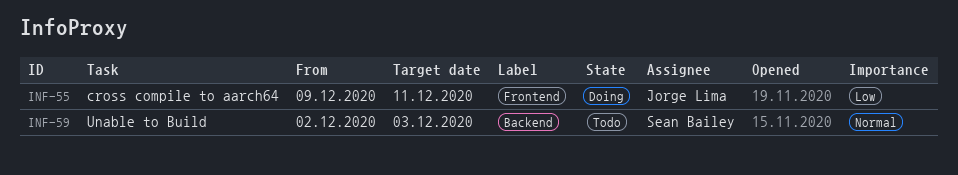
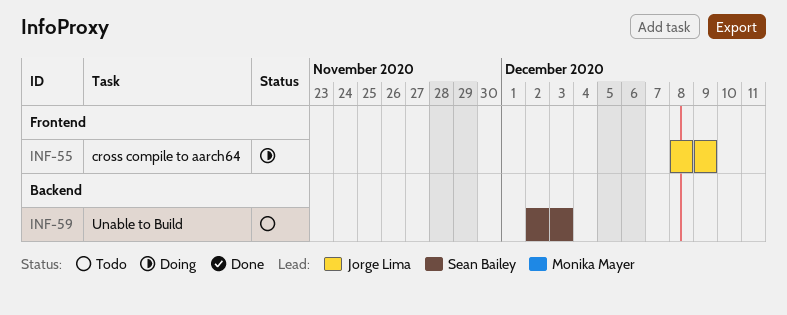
INF-55, start: Dec 9 -> Dec 8
INF-55, due: Dec 11 -> Dec 9

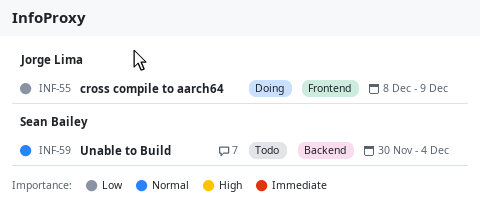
INF-59, start: Dec 2 -> Nov 30
INF-59, due: Dec 3 -> Dec 4

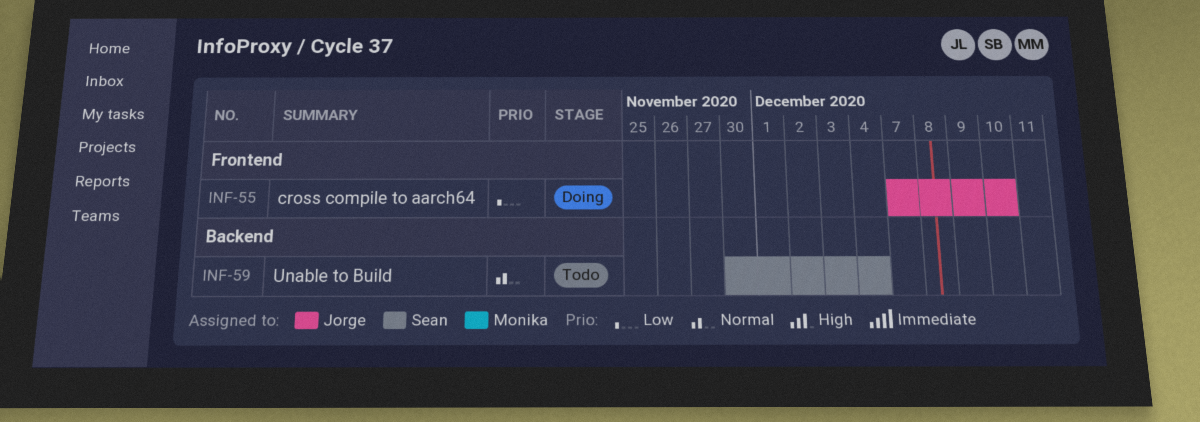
INF-55, start: Dec 8 -> Dec 7
INF-55, due: Dec 9 -> Dec 10

